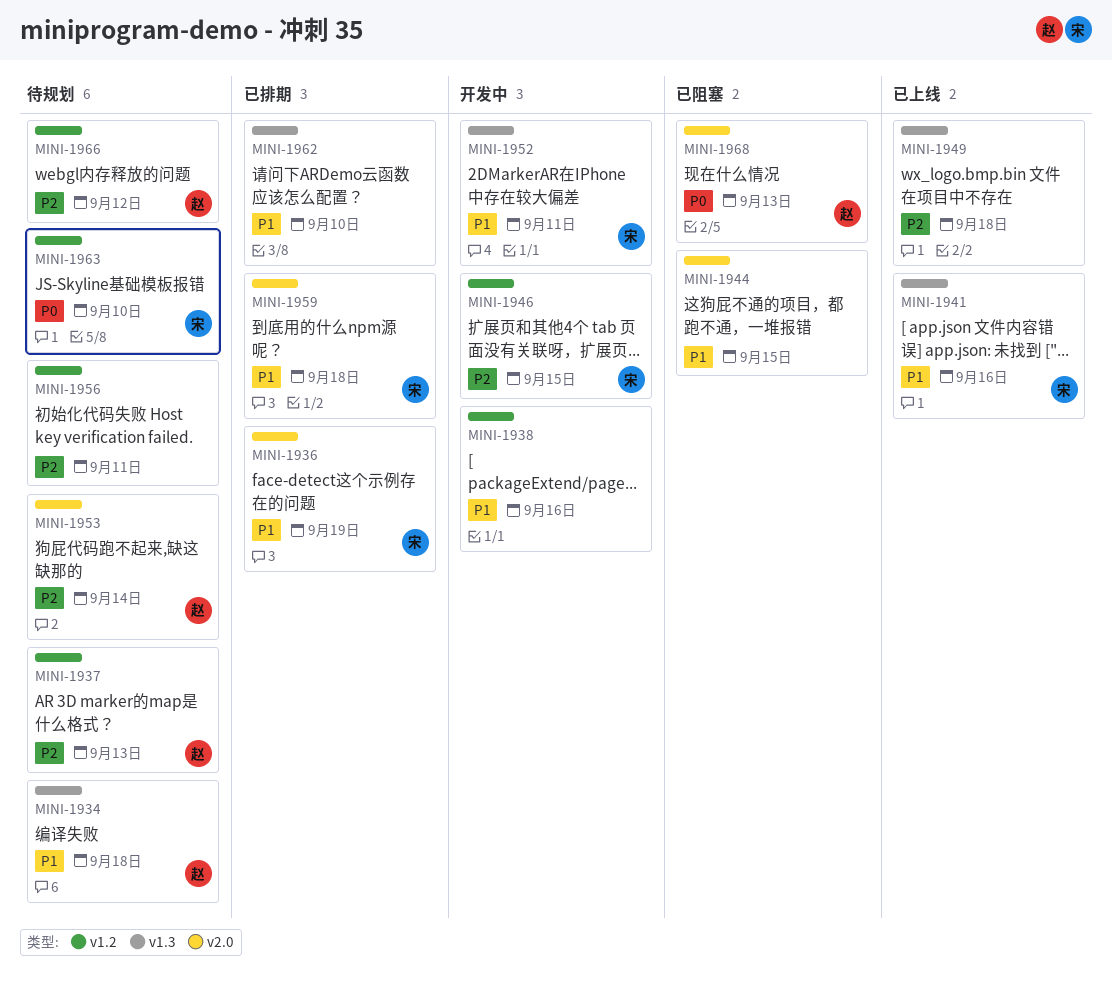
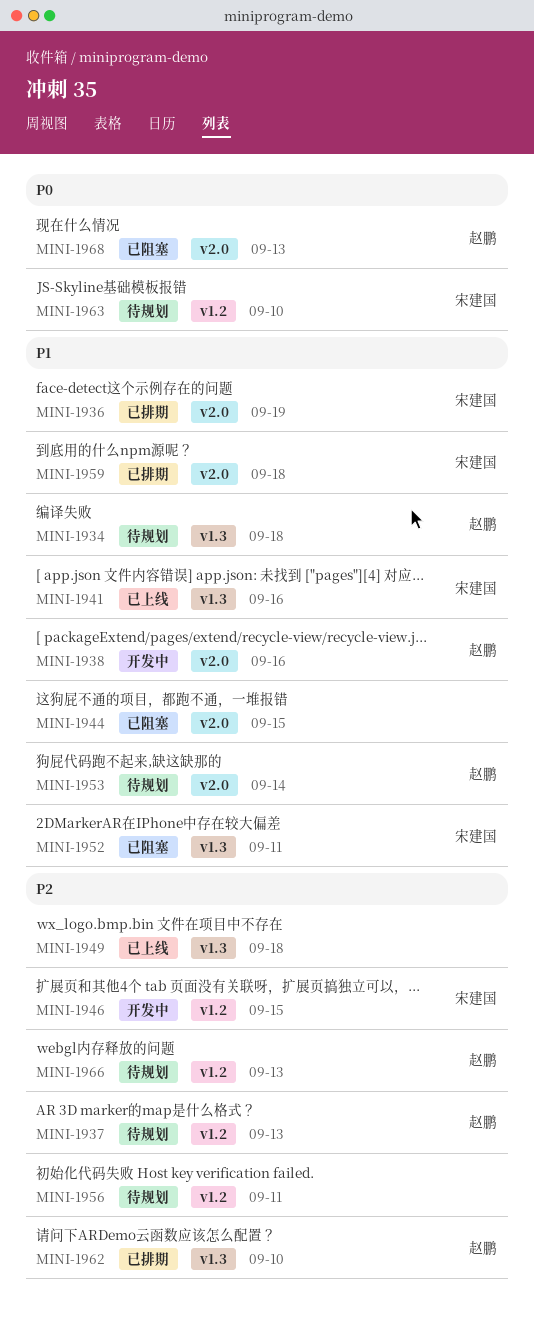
MINI-1938, owner: none -> 赵鹏
MINI-1938, label: v1.2 -> v2.0
MINI-1952, status: 开发中 -> 已阻塞
MINI-1953, priority: P2 -> P1
MINI-1962, owner: none -> 赵鹏
MINI-1962, priority: P1 -> P2
MINI-1966, due: Sep 12 -> Sep 13

